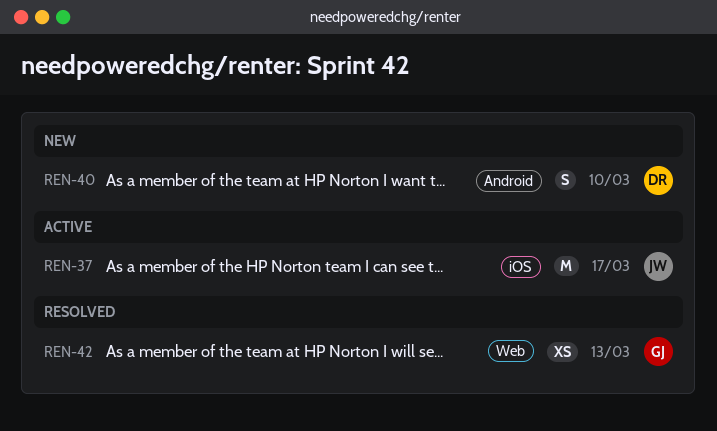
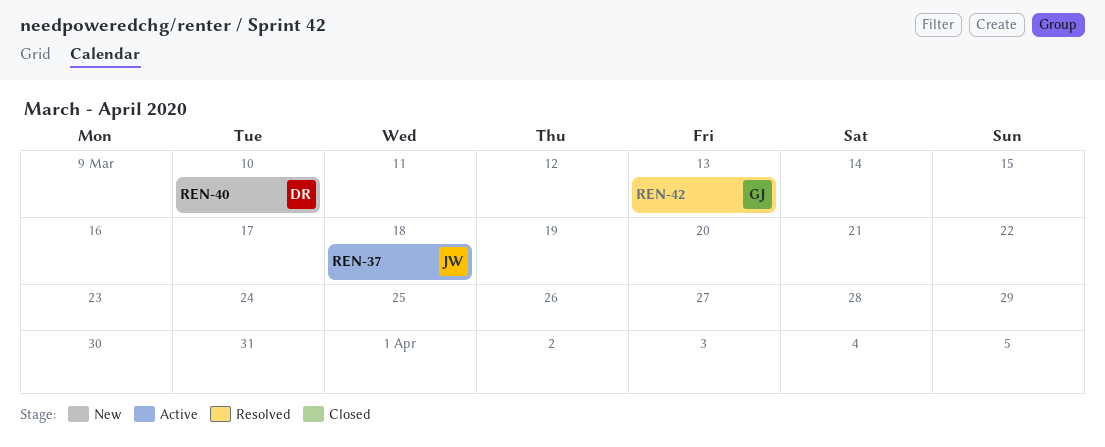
REN-37, due: Mar 17 -> Mar 18

